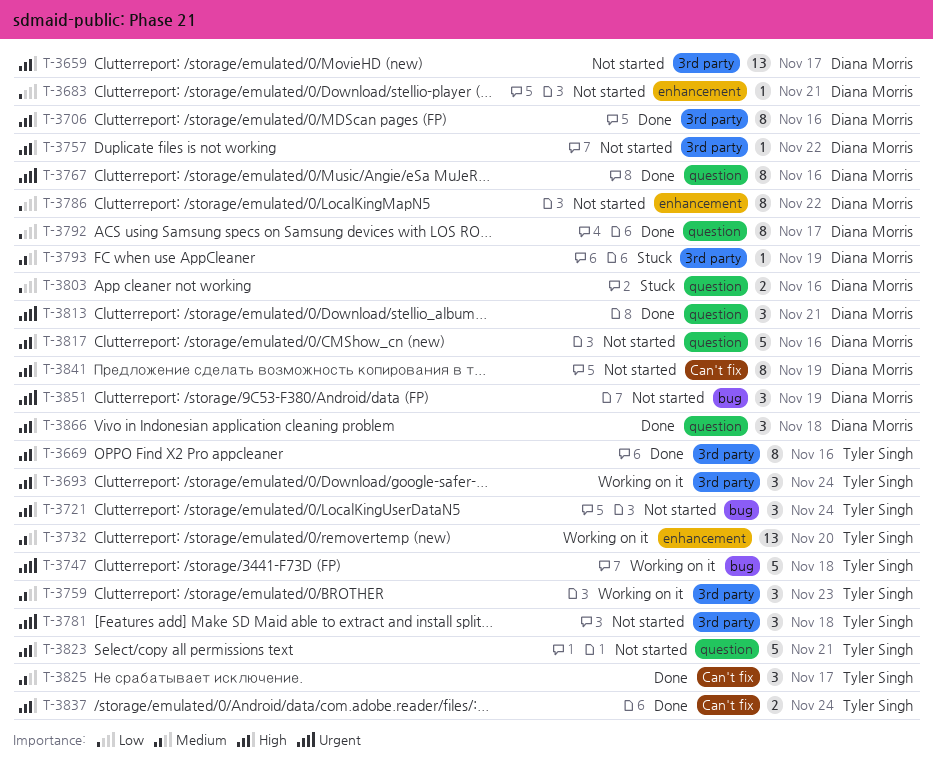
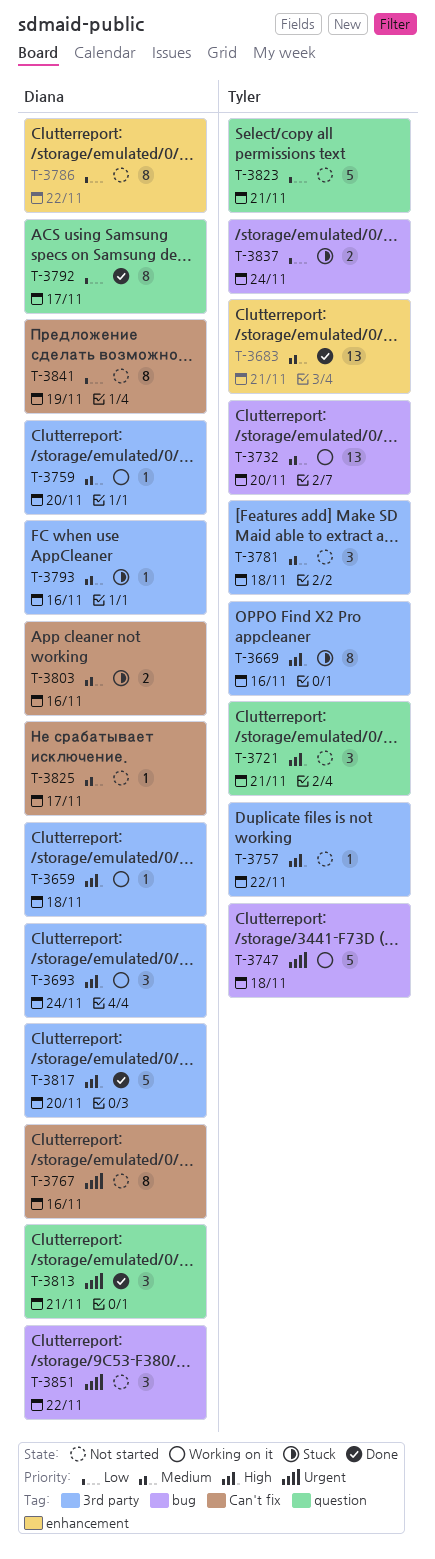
T-3659, status: Not started -> Working on it
T-3659, estimate: 13 -> 1
T-3659, due: Nov 17 -> Nov 18
T-3669, status: Done -> Stuck
T-3683, status: Not started -> Done
T-3683, owner: Diana Morris -> Tyler Singh
T-3683, priority: Low -> Medium
T-3683, estimate: 1 -> 13
T-3693, owner: Tyler Singh -> Diana Morris
T-3706: present -> none
T-3721, label: bug -> question
T-3721, due: Nov 24 -> Nov 21
T-3732, label: enhancement -> bug
T-3757, owner: Diana Morris -> Tyler Singh
T-3759, owner: Tyler Singh -> Diana Morris
T-3759, estimate: 3 -> 1
T-3759, due: Nov 23 -> Nov 20
T-3767, status: Done -> Not started
T-3767, label: question -> Can't fix
T-3781, priority: Urgent -> Medium
T-3793, due: Nov 19 -> Nov 16
T-3803, priority: Low -> Medium
T-3803, label: question -> Can't fix
T-3817, status: Not started -> Done
T-3817, label: question -> 3rd party
T-3817, due: Nov 16 -> Nov 20
T-3823, priority: High -> Low
T-3825, status: Done -> Not started
T-3825, owner: Tyler Singh -> Diana Morris
T-3825, estimate: 3 -> 1
T-3837, status: Done -> Stuck
T-3837, priority: High -> Low
T-3837, label: Can't fix -> bug
T-3841, priority: High -> Low
T-3851, due: Nov 19 -> Nov 22
T-3866: present -> none

